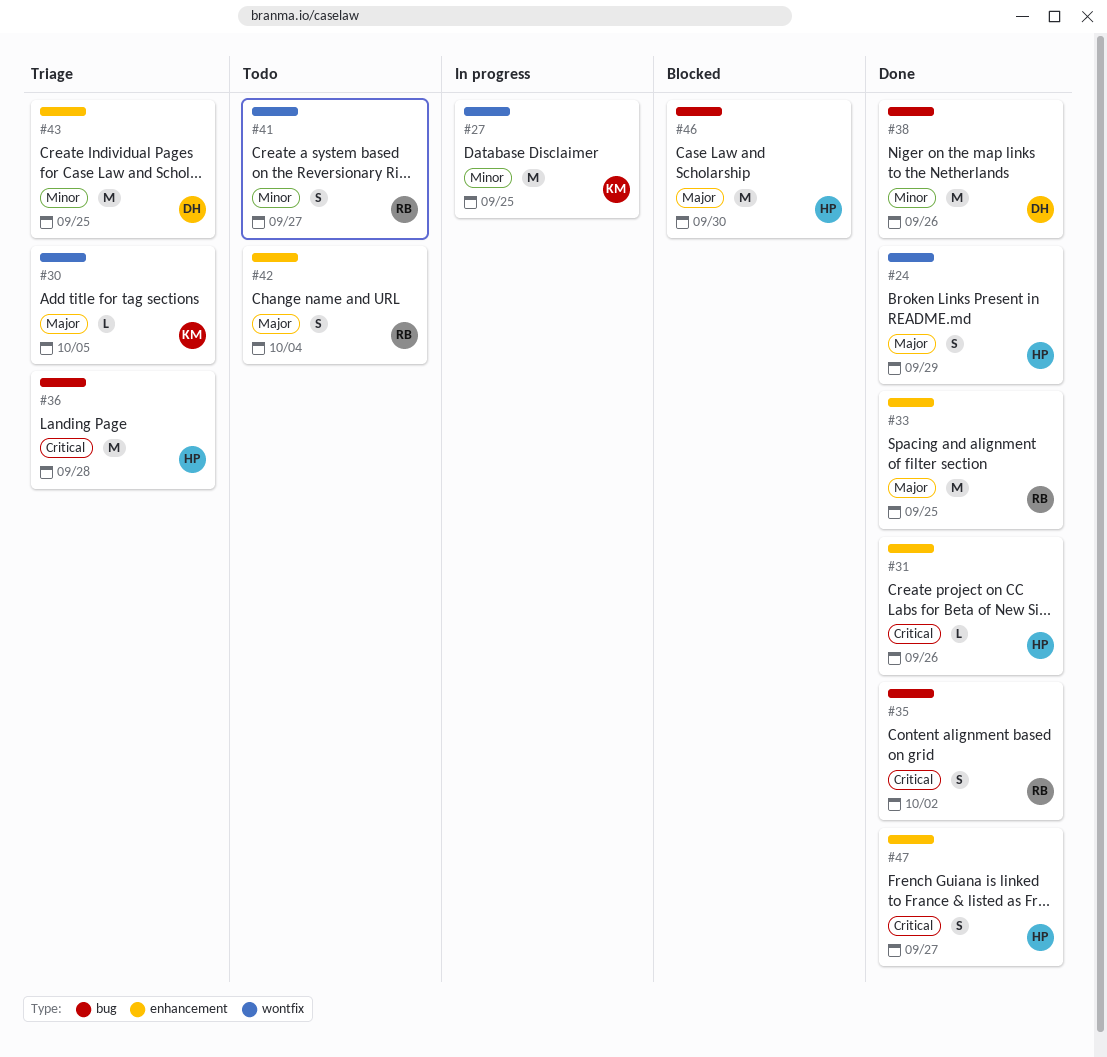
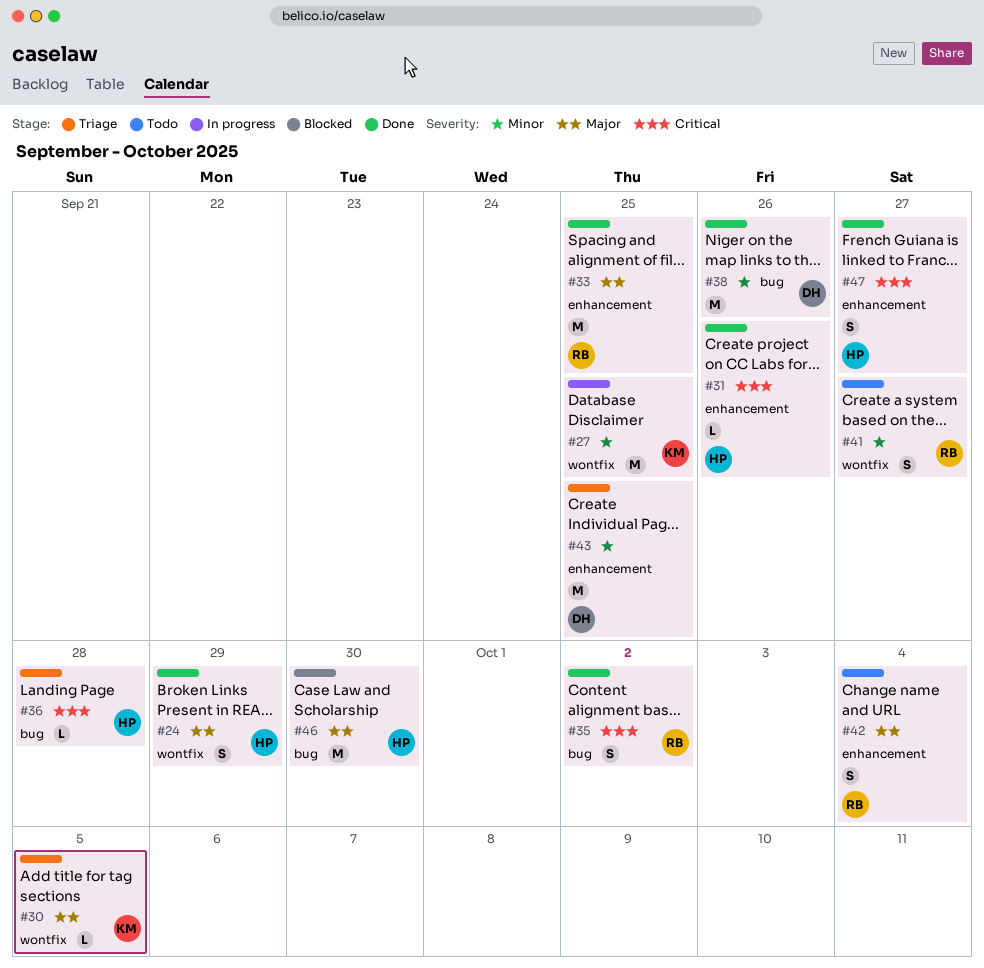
#36, estimate: M -> L

